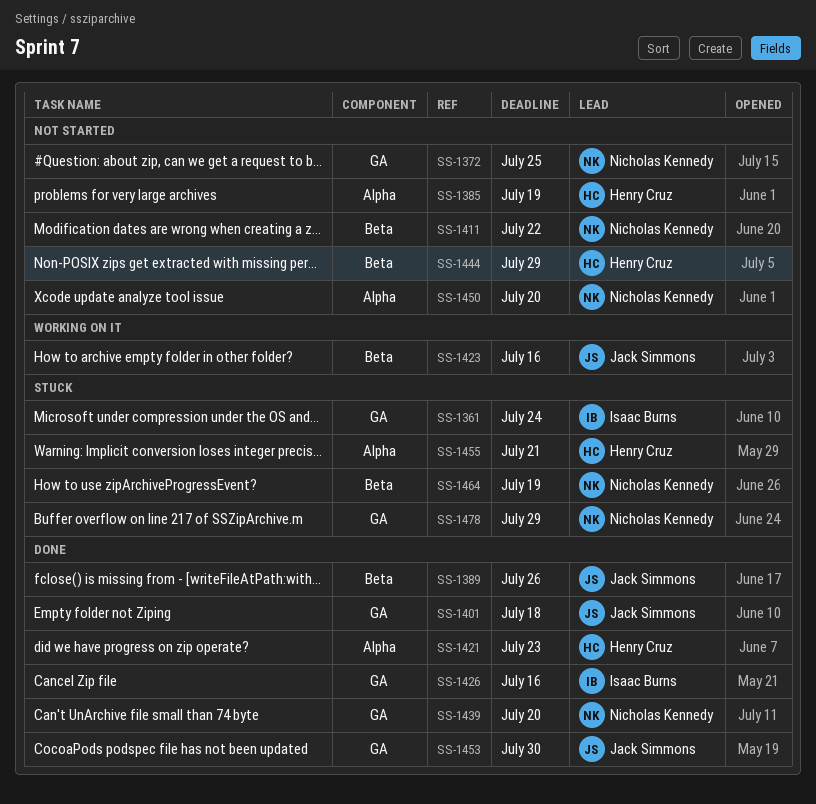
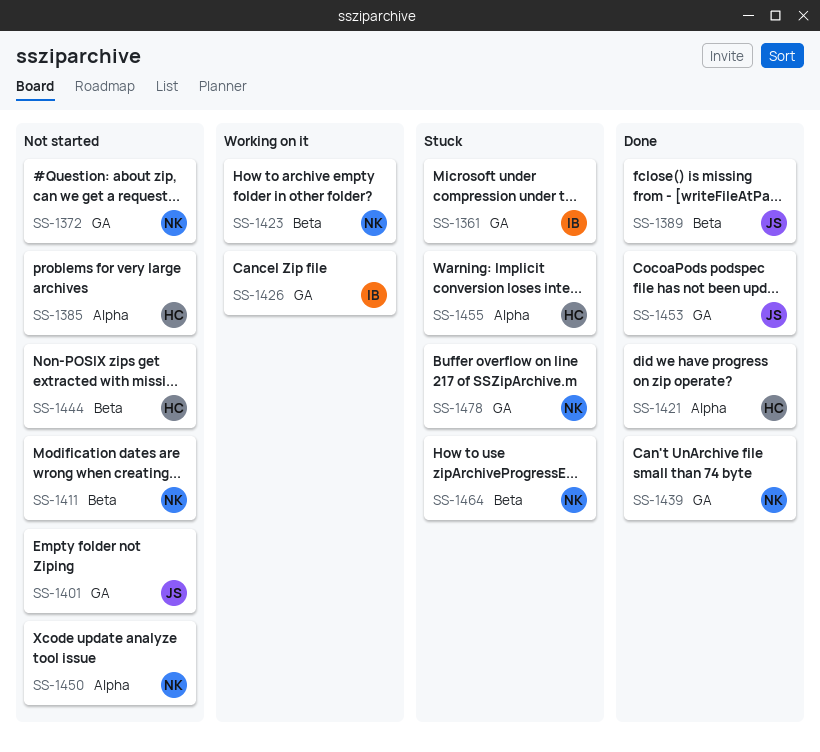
SS-1401, status: Done -> Not started
SS-1423, owner: Jack Simmons -> Nicholas Kennedy
SS-1426, status: Done -> Working on it

